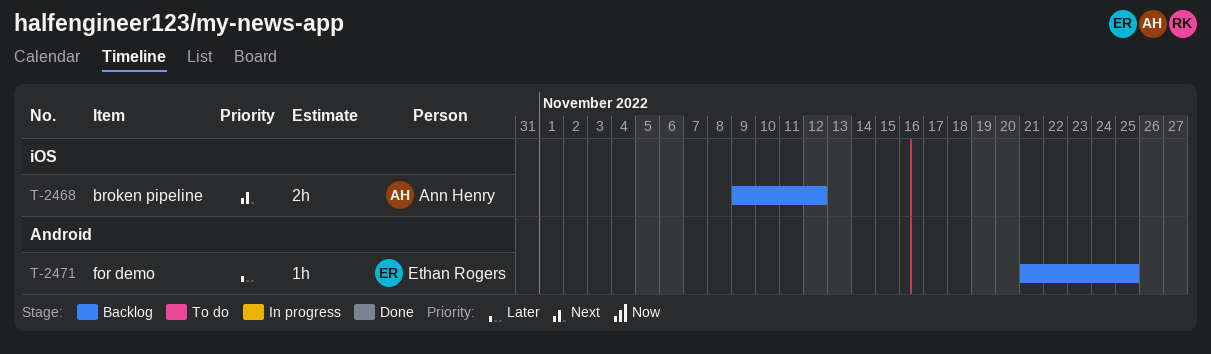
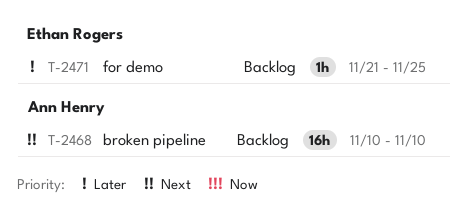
T-2468, estimate: 2h -> 16h
T-2468, start: Nov 9 -> Nov 10
T-2468, due: Nov 12 -> Nov 10

